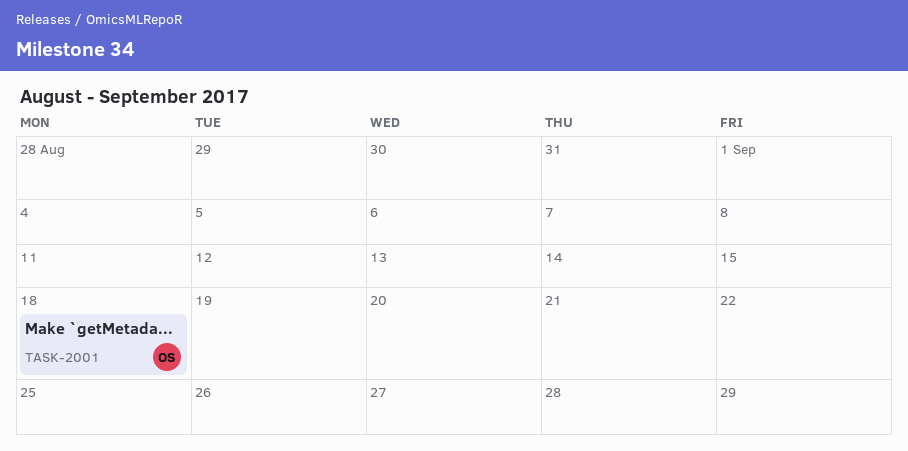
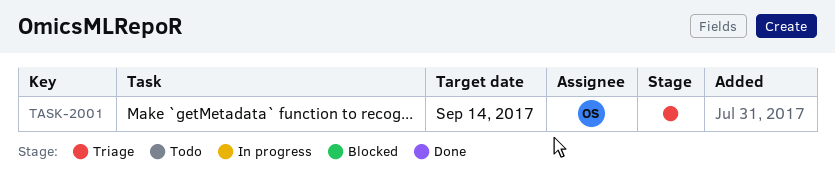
TASK-2001, due: Sep 18 -> Sep 14

